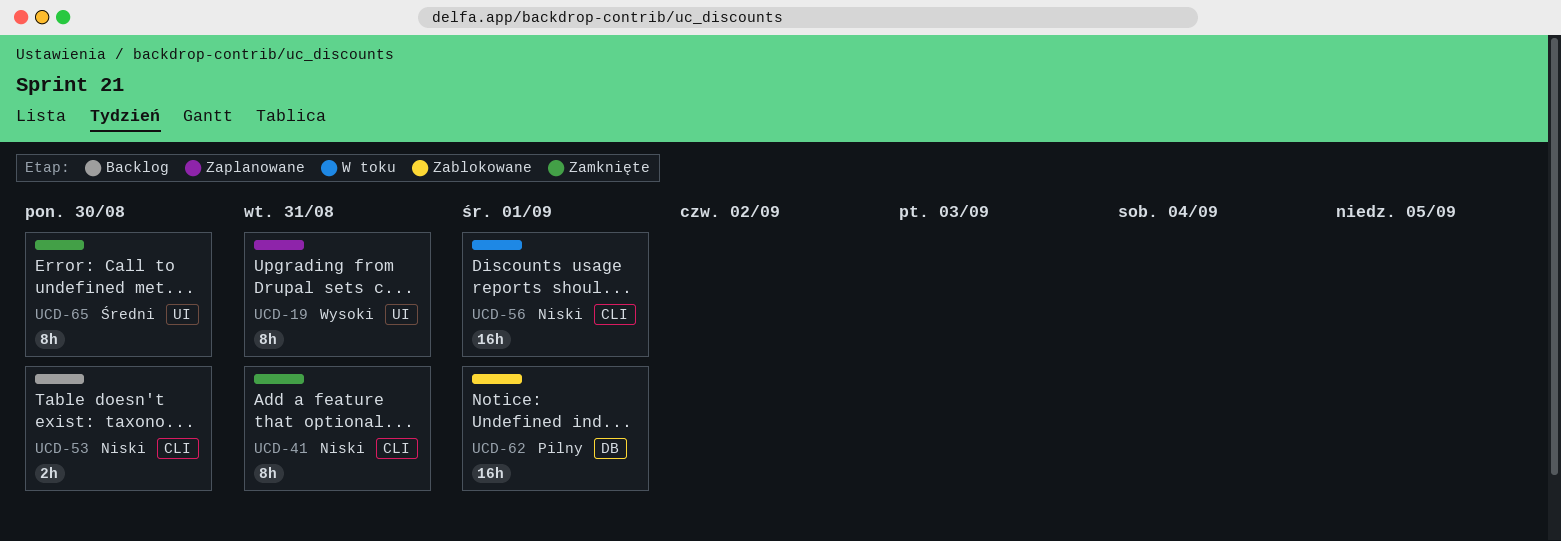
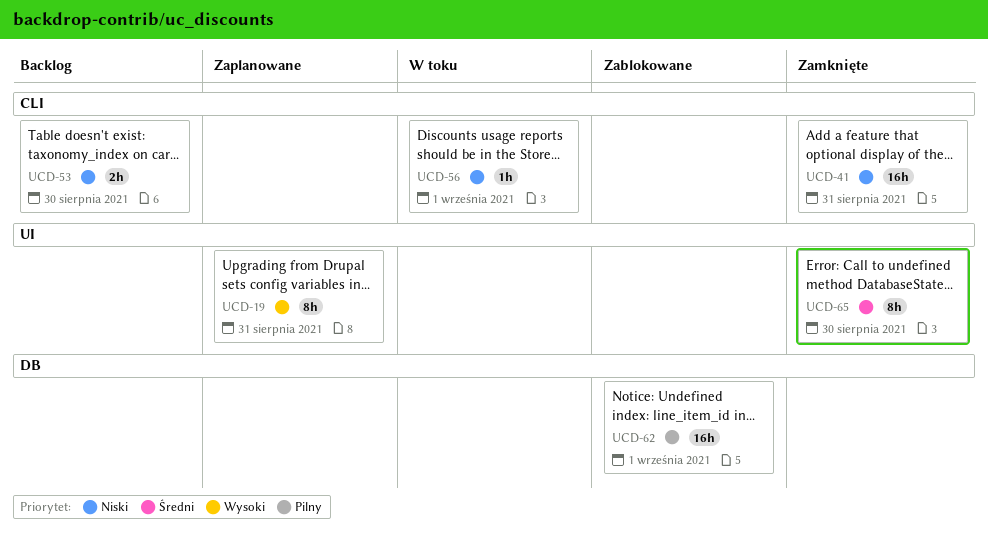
UCD-41, estimate: 8h -> 16h
UCD-56, estimate: 16h -> 1h

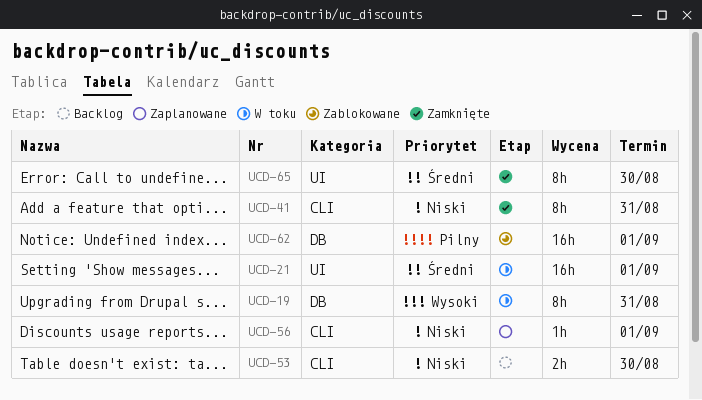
UCD-19, status: Zaplanowane -> W toku
UCD-19, label: UI -> DB
UCD-21: none -> present
UCD-41, estimate: 16h -> 8h
UCD-56, status: W toku -> Zaplanowane

